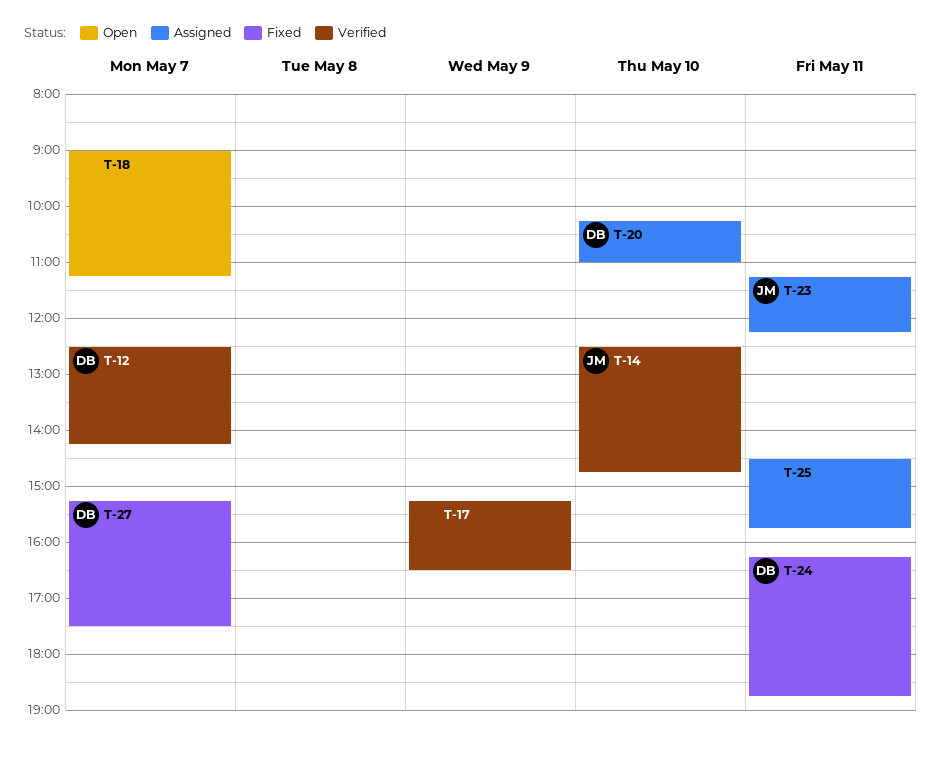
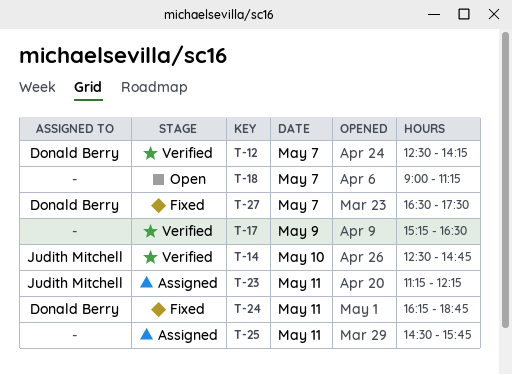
T-20: present -> none
T-27, begins: 15:15 -> 16:30

